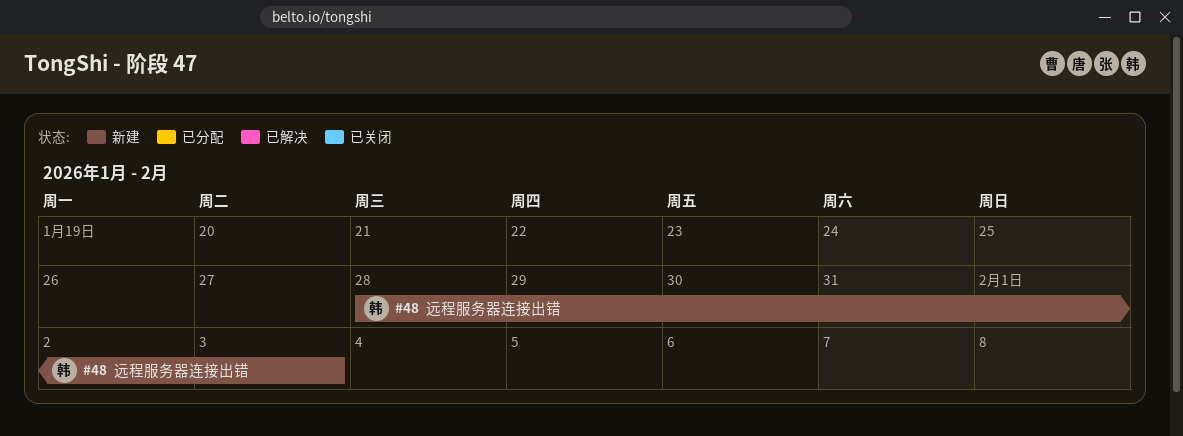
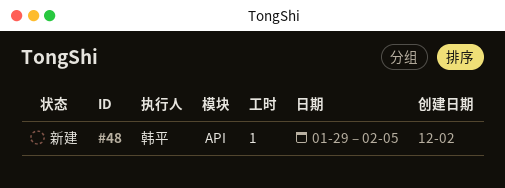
#48, start: Jan 28 -> Jan 29
#48, due: Feb 3 -> Feb 5

